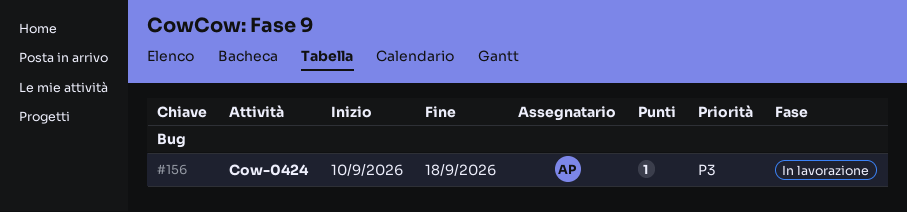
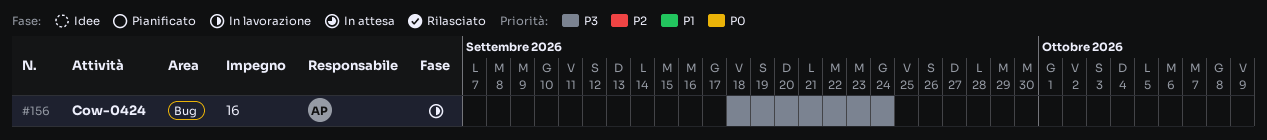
#156, estimate: 1 -> 16
#156, start: Sep 10 -> Sep 18
#156, due: Sep 18 -> Sep 24

